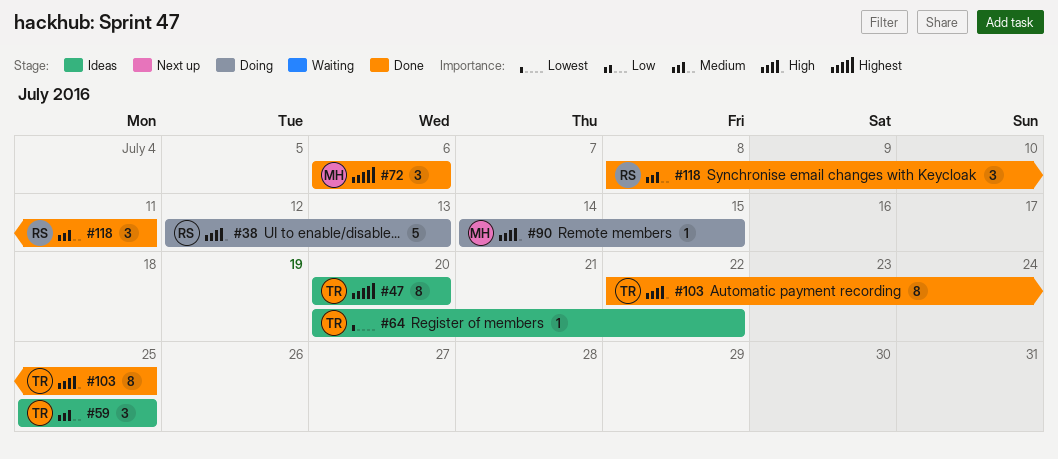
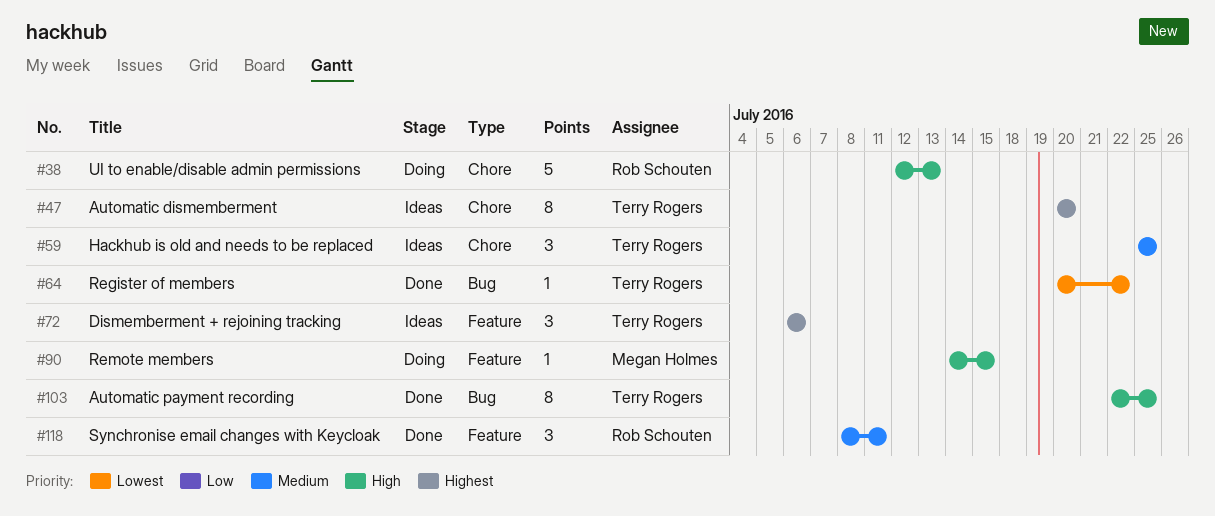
#64, status: Ideas -> Done
#72, status: Done -> Ideas
#72, owner: Megan Holmes -> Terry Rogers

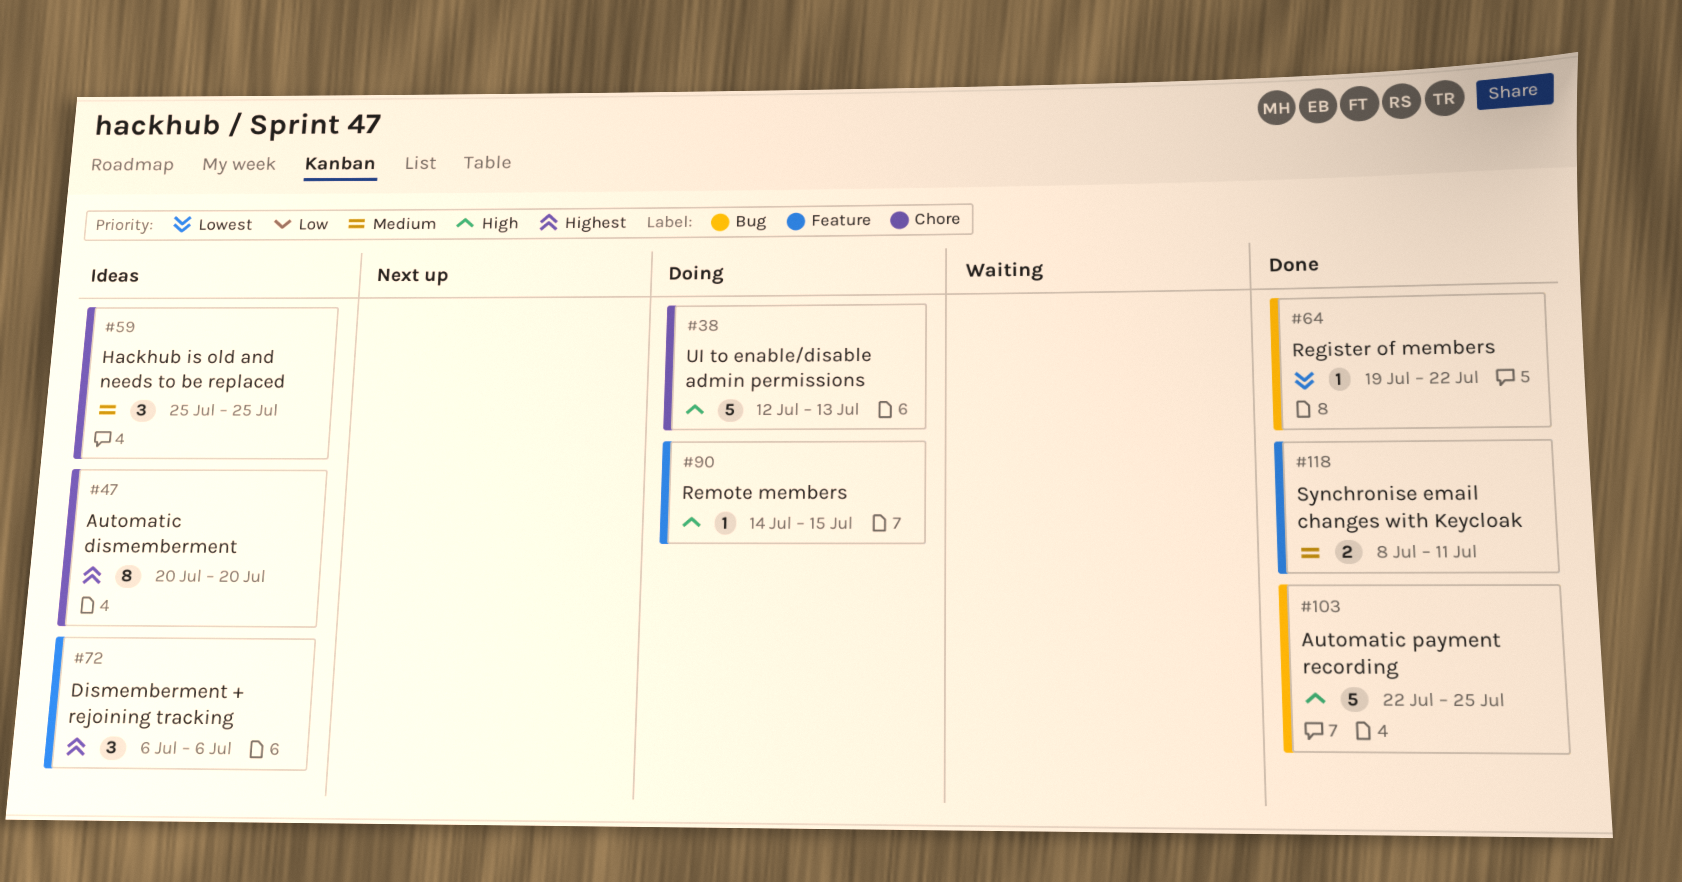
#64, start: Jul 20 -> Jul 19
#103, estimate: 8 -> 5
#118, estimate: 3 -> 2

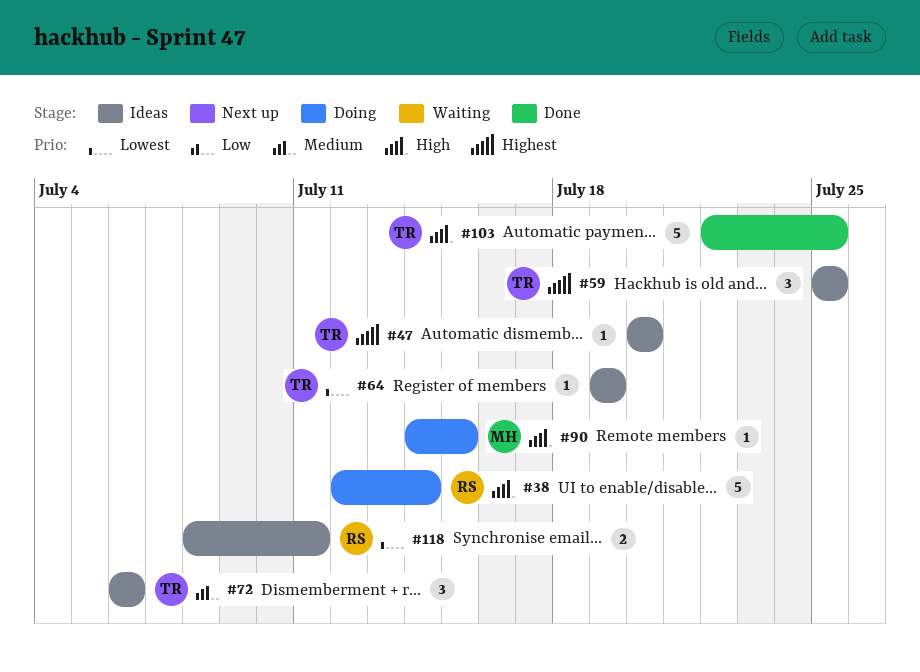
#38, due: Jul 13 -> Jul 14
#47, estimate: 8 -> 1
#59, priority: Medium -> Highest
#64, status: Done -> Ideas
#64, due: Jul 22 -> Jul 19
#72, priority: Highest -> Medium
#118, status: Done -> Ideas
#118, priority: Medium -> Lowest

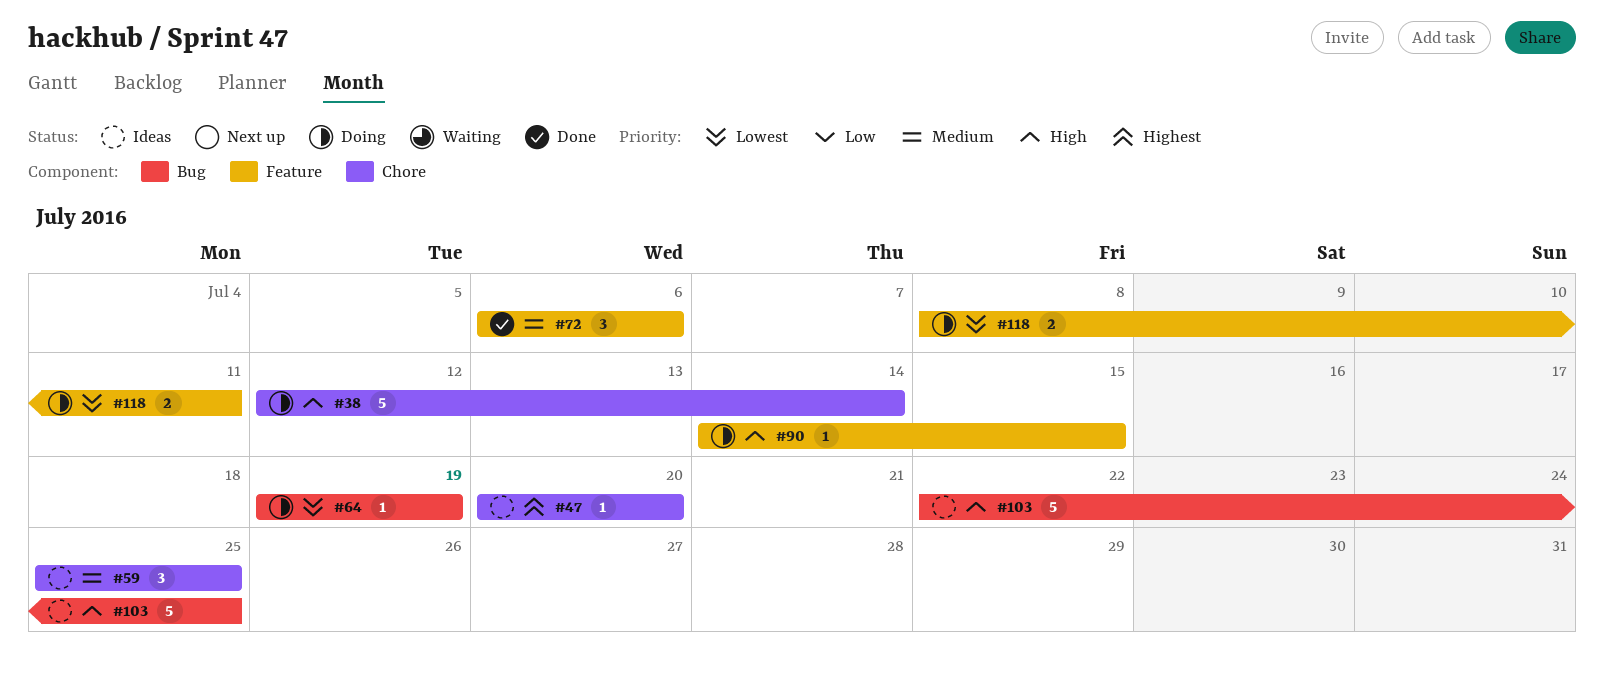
#59, priority: Highest -> Medium
#64, status: Ideas -> Doing
#72, status: Ideas -> Done
#103, status: Done -> Ideas
#118, status: Ideas -> Doing

